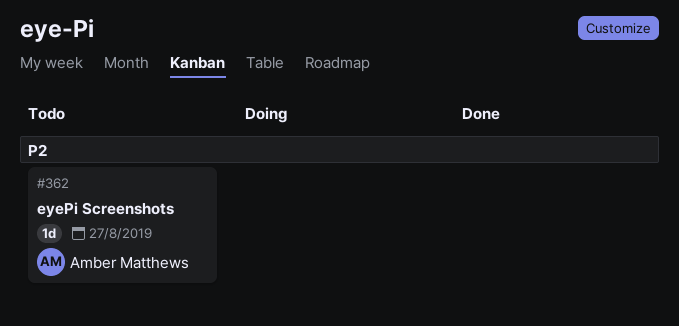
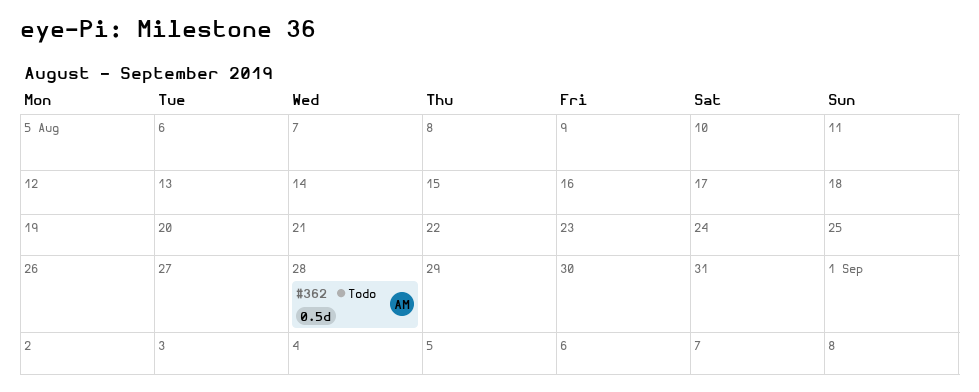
#362, estimate: 1d -> 0.5d
#362, due: Aug 27 -> Aug 28

